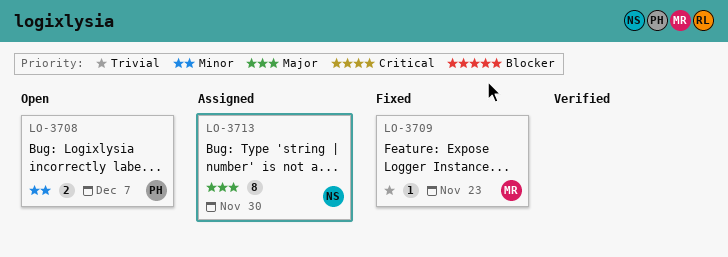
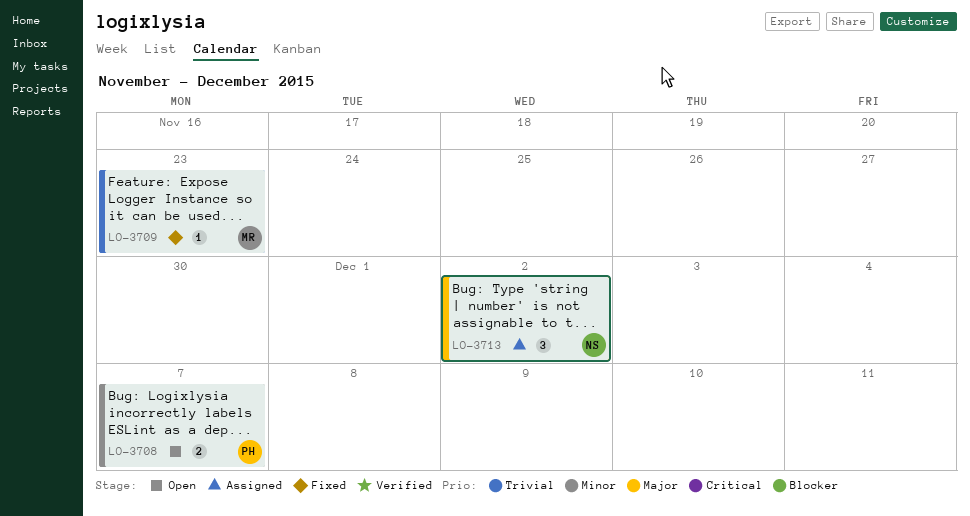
LO-3713, estimate: 8 -> 3
LO-3713, due: Nov 30 -> Dec 2

